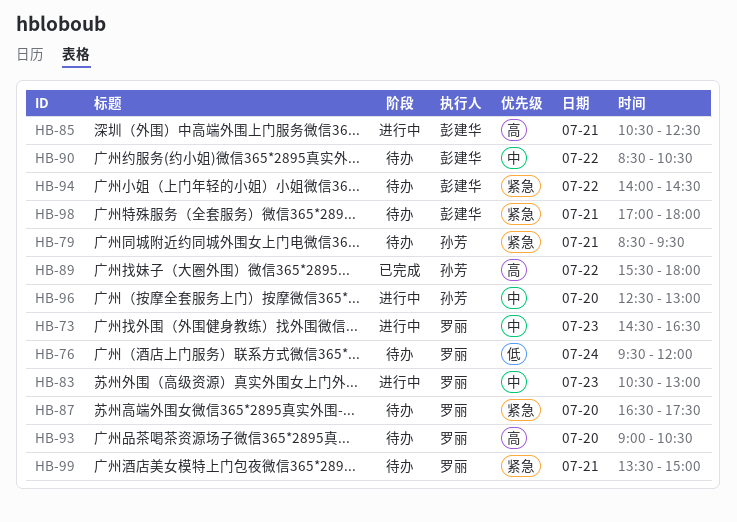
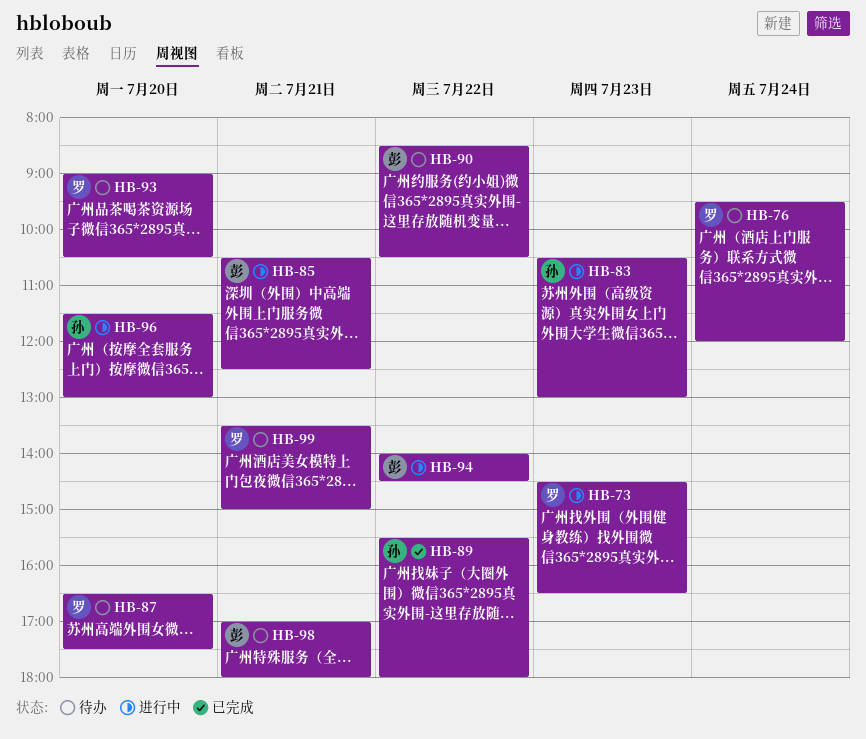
HB-79: present -> none
HB-83, owner: 罗丽 -> 孙芳
HB-94, status: 待办 -> 进行中
HB-96, begins: 12:30 -> 11:30

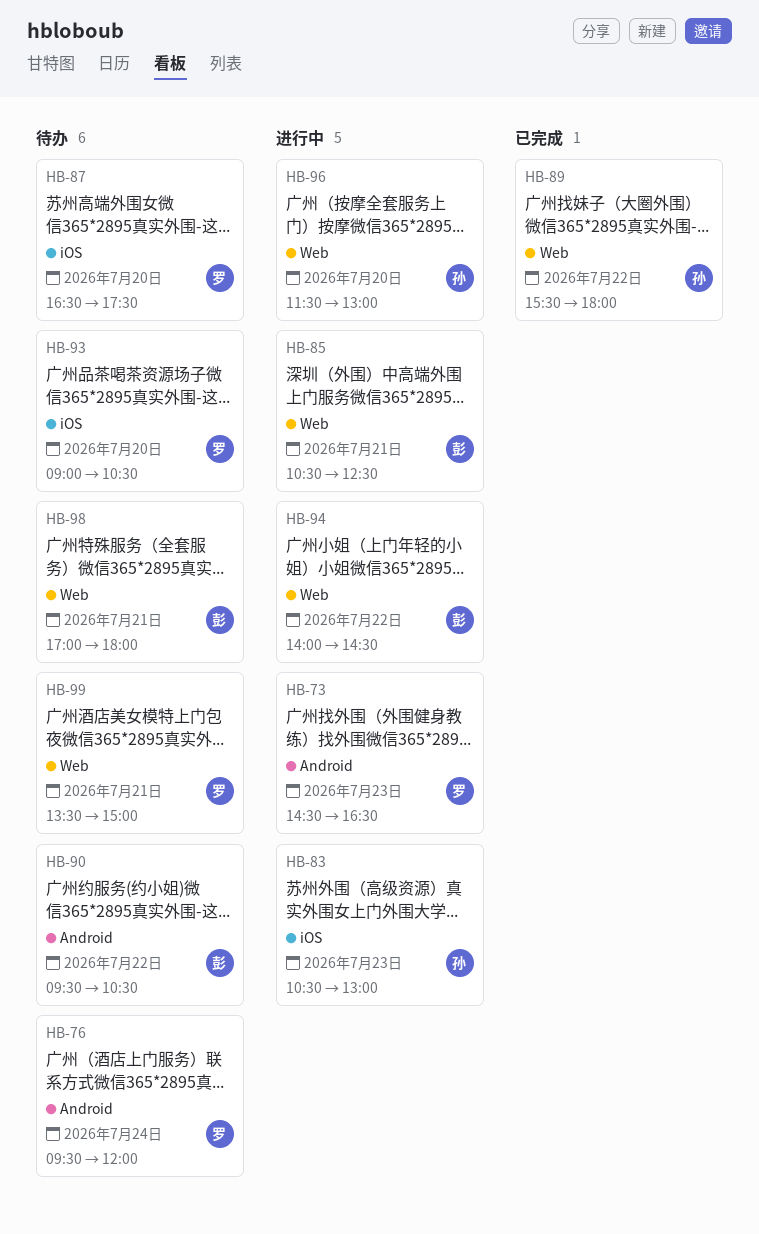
HB-90, begins: 08:30 -> 09:30

